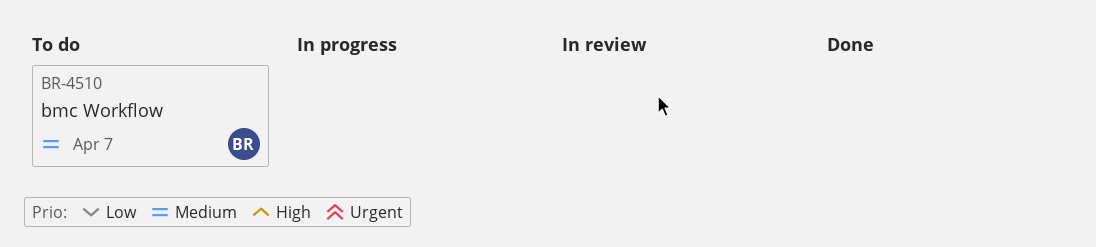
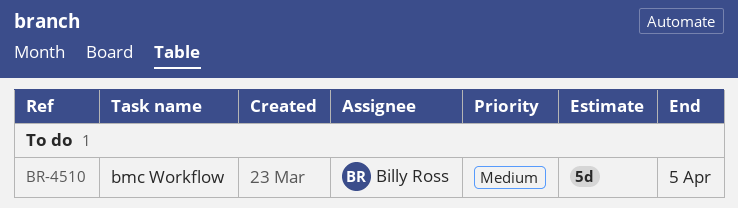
BR-4510, due: Apr 7 -> Apr 5

